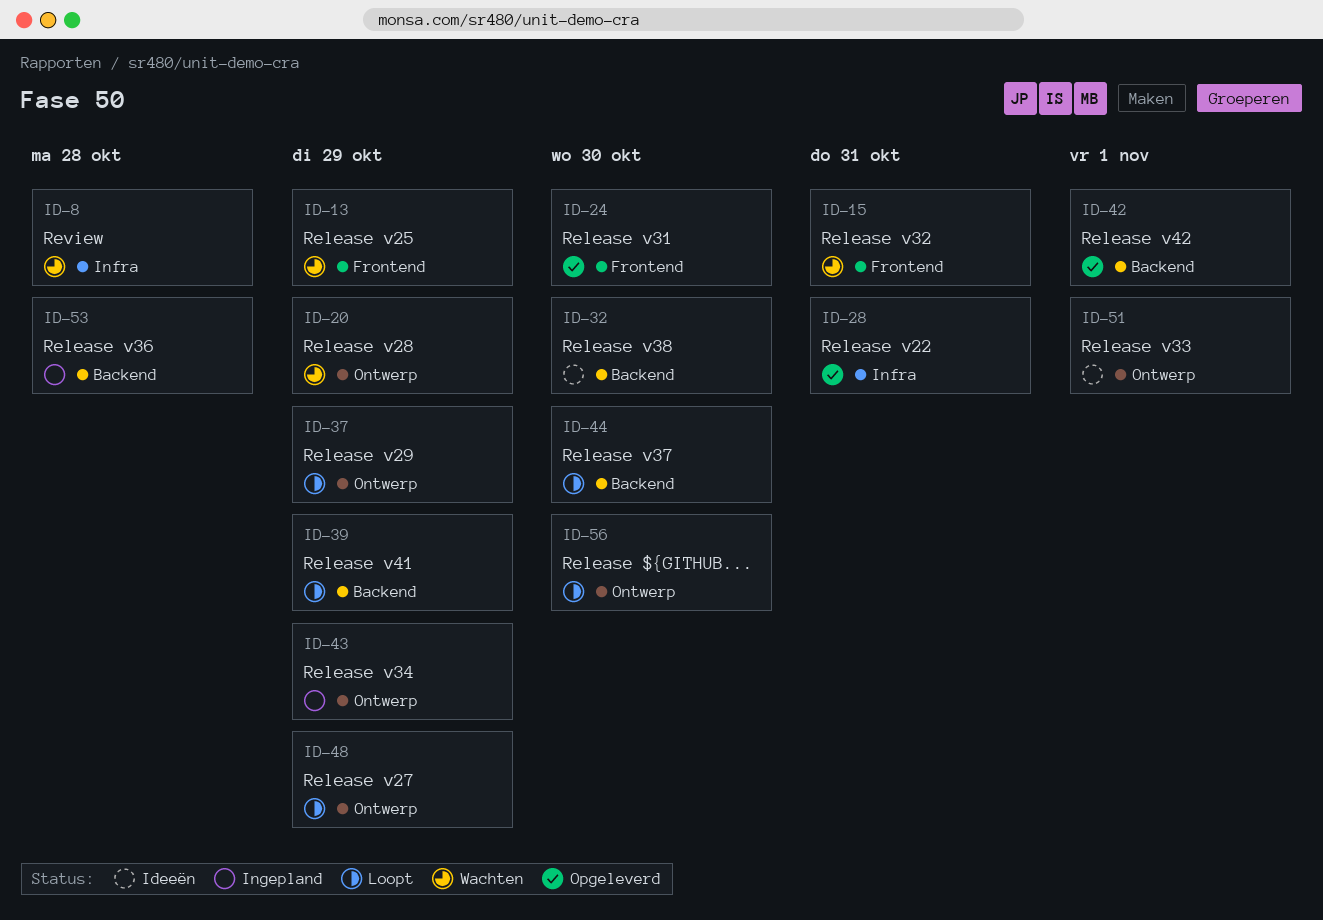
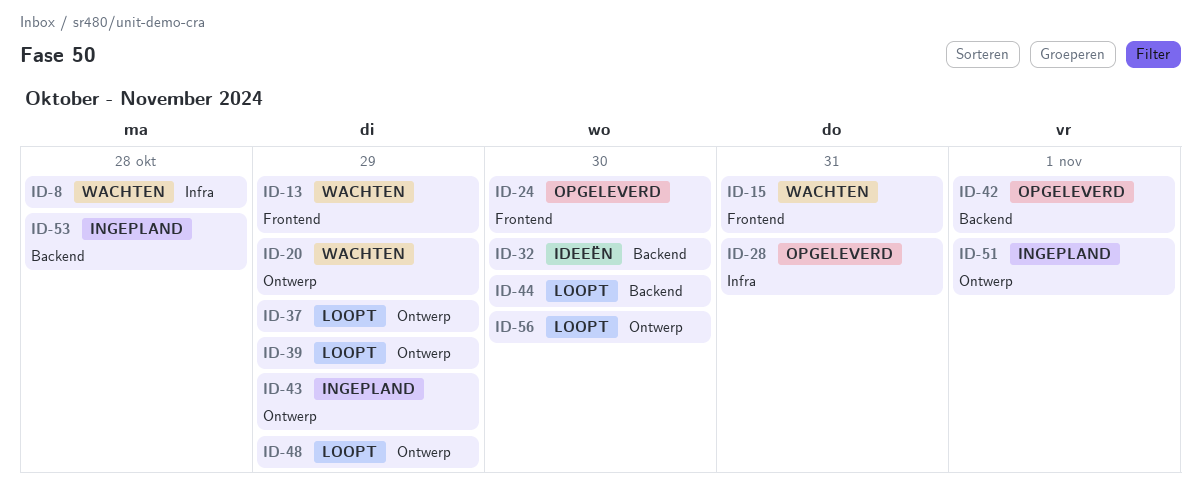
ID-39, label: Backend -> Ontwerp
ID-51, status: Ideeën -> Ingepland

